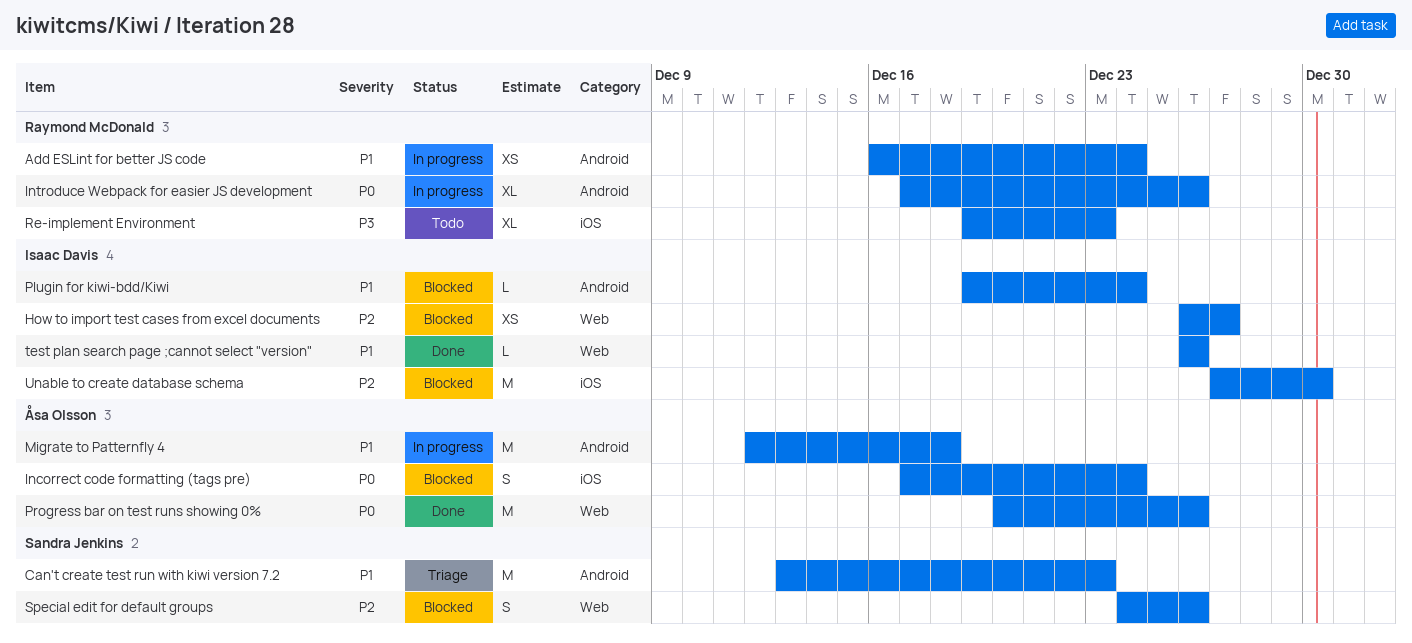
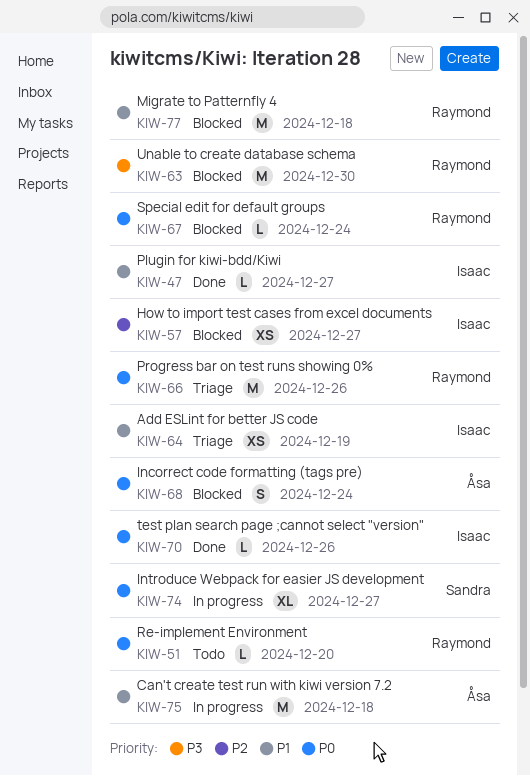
Add ESLint for better JS code, status: In progress -> Triage
Add ESLint for better JS code, owner: Raymond McDonald -> Isaac Davis
Add ESLint for better JS code, due: Dec 24 -> Dec 19
Can't create test run with kiwi version 7.2, status: Triage -> In progress
Can't create test run with kiwi version 7.2, owner: Sandra Jenkins -> Åsa Olsson
Can't create test run with kiwi version 7.2, due: Dec 23 -> Dec 18
Introduce Webpack for easier JS development, owner: Raymond McDonald -> Sandra Jenkins
Introduce Webpack for easier JS development, due: Dec 26 -> Dec 27
Migrate to Patternfly 4, status: In progress -> Blocked
Migrate to Patternfly 4, owner: Åsa Olsson -> Raymond McDonald
Plugin for kiwi-bdd/Kiwi, status: Blocked -> Done
Plugin for kiwi-bdd/Kiwi, due: Dec 24 -> Dec 27
Progress bar on test runs showing 0%, status: Done -> Triage
Progress bar on test runs showing 0%, owner: Åsa Olsson -> Raymond McDonald
Re-implement Environment, priority: P3 -> P0
Re-implement Environment, estimate: XL -> L
Re-implement Environment, due: Dec 23 -> Dec 20
Special edit for default groups, owner: Sandra Jenkins -> Raymond McDonald
Special edit for default groups, priority: P2 -> P0
Special edit for default groups, estimate: S -> L
Special edit for default groups, due: Dec 26 -> Dec 24
test plan search page ;cannot select "version", priority: P1 -> P0
Unable to create database schema, owner: Isaac Davis -> Raymond McDonald
Unable to create database schema, priority: P2 -> P3

